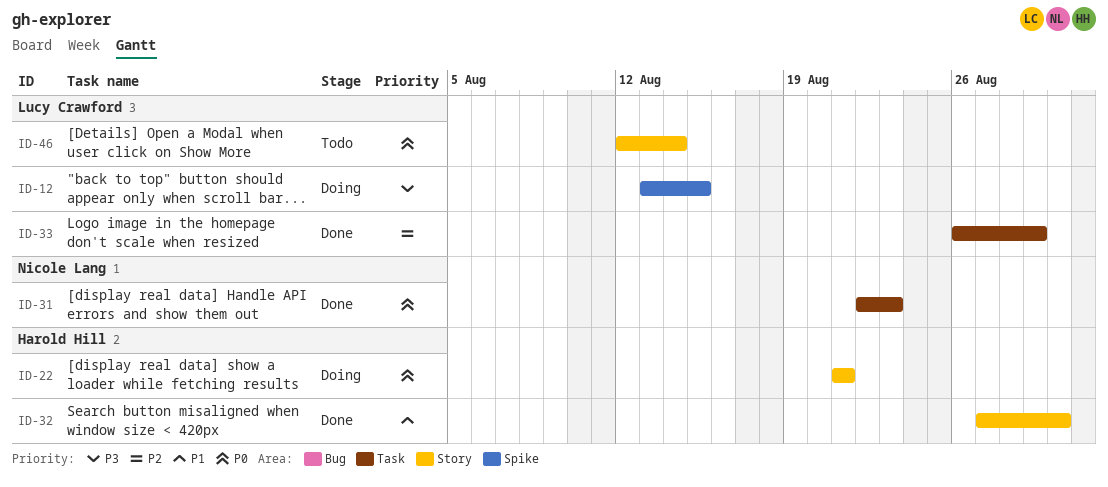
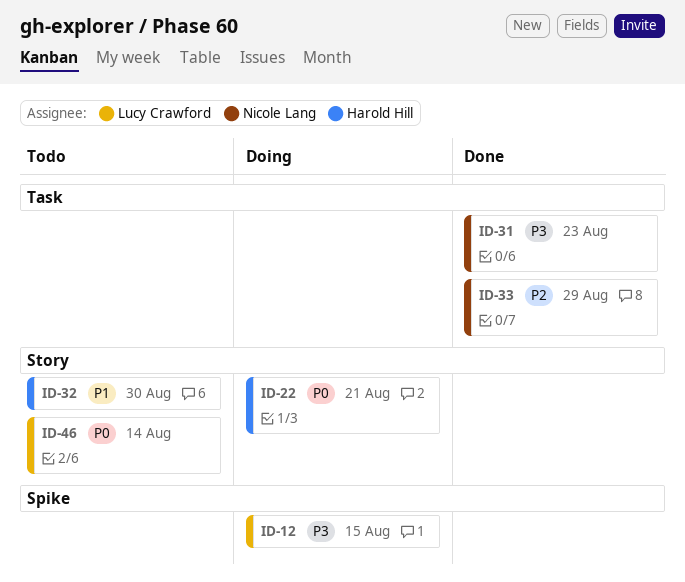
ID-31, priority: P0 -> P3
ID-32, status: Done -> Todo
ID-33, owner: Lucy Crawford -> Nicole Lang

